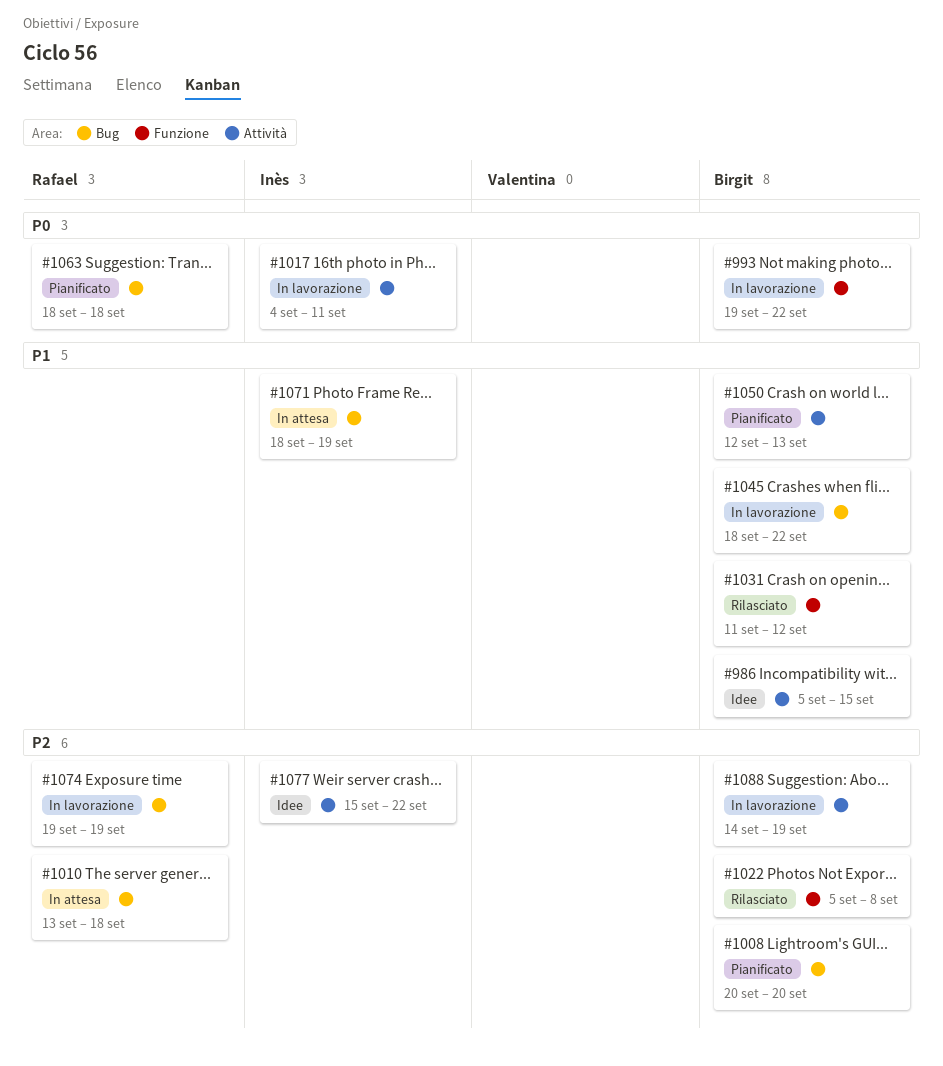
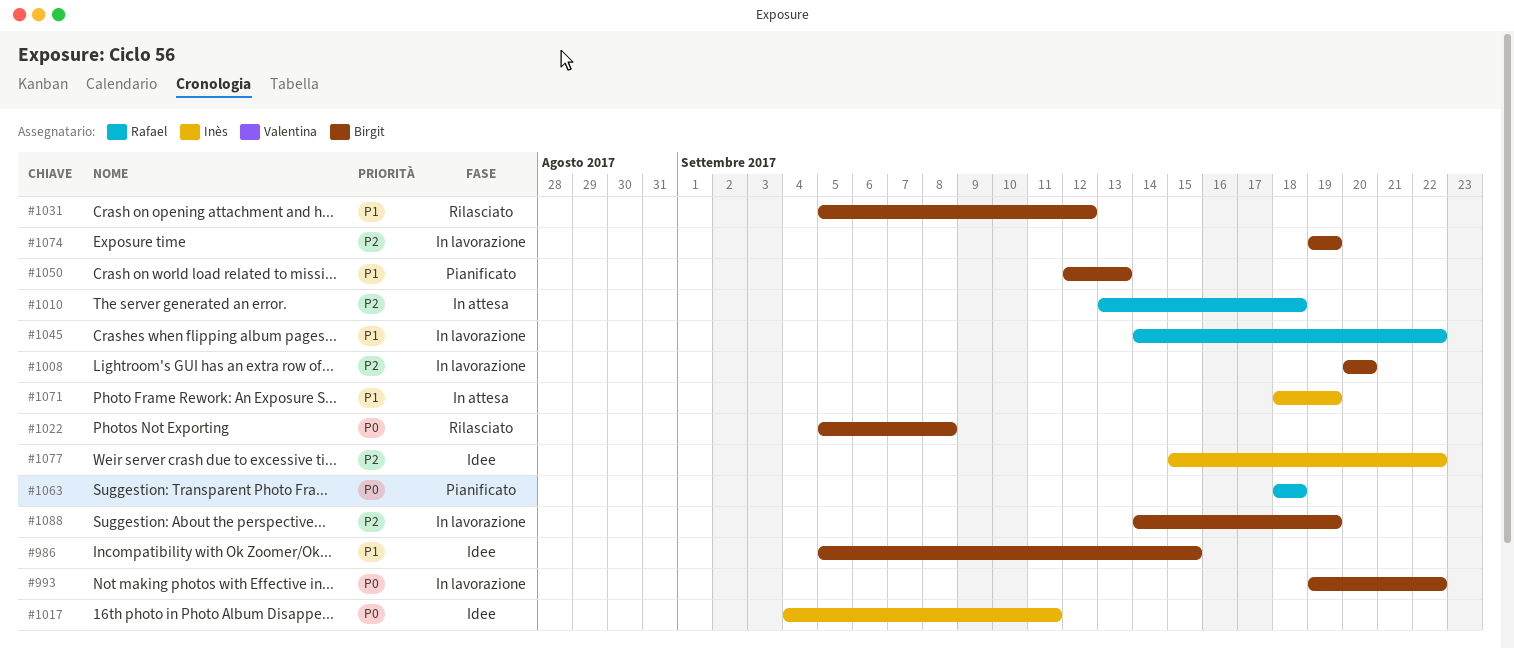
#1008, status: Pianificato -> In lavorazione
#1017, status: In lavorazione -> Idee
#1022, priority: P2 -> P0
#1031, start: Sep 11 -> Sep 5
#1045, owner: Birgit -> Rafael
#1045, start: Sep 18 -> Sep 14
#1074, owner: Rafael -> Birgit

